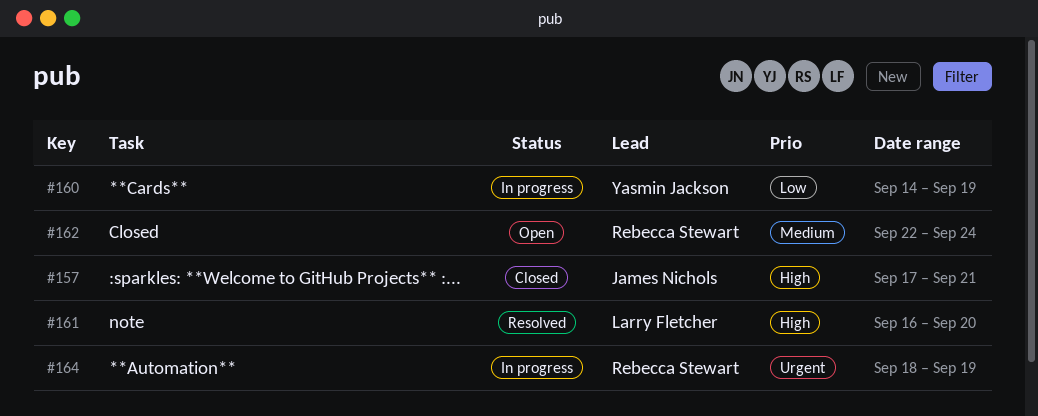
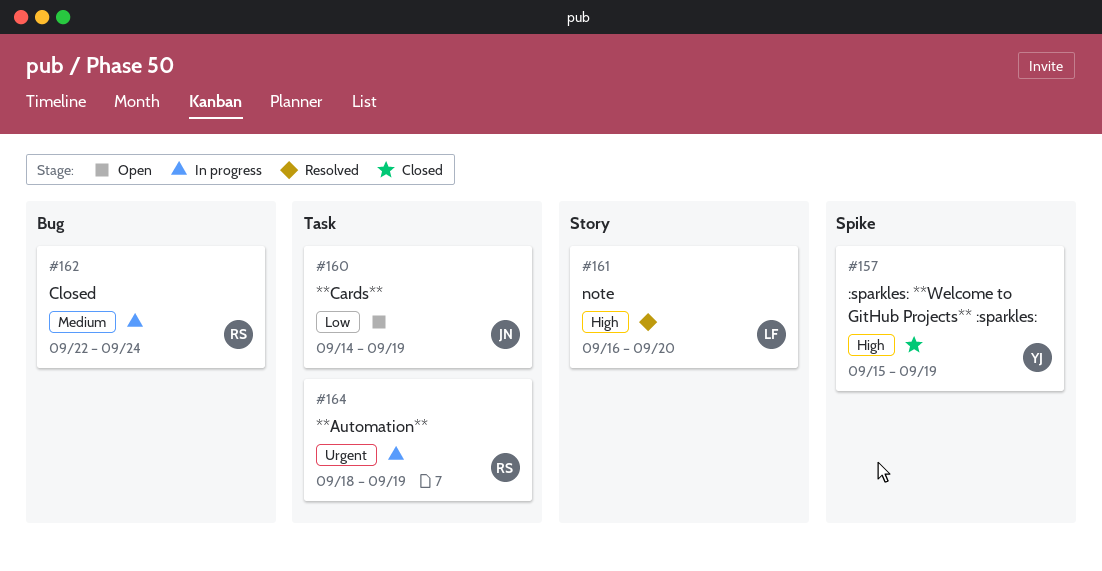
#157, owner: James Nichols -> Yasmin Jackson
#157, start: Sep 17 -> Sep 15
#157, due: Sep 21 -> Sep 19
#160, status: In progress -> Open
#160, owner: Yasmin Jackson -> James Nichols
#162, status: Open -> In progress

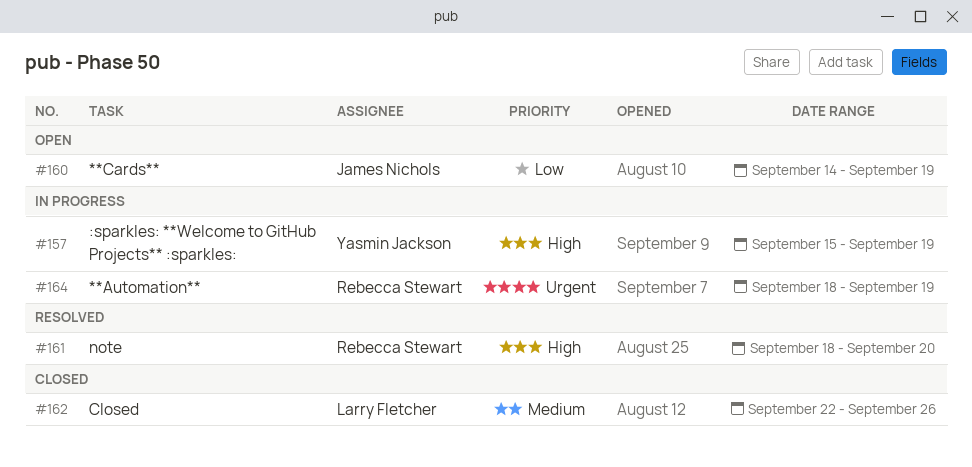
#157, status: Closed -> In progress
#161, owner: Larry Fletcher -> Rebecca Stewart
#161, start: Sep 16 -> Sep 18
#162, status: In progress -> Closed
#162, owner: Rebecca Stewart -> Larry Fletcher
#162, due: Sep 24 -> Sep 26

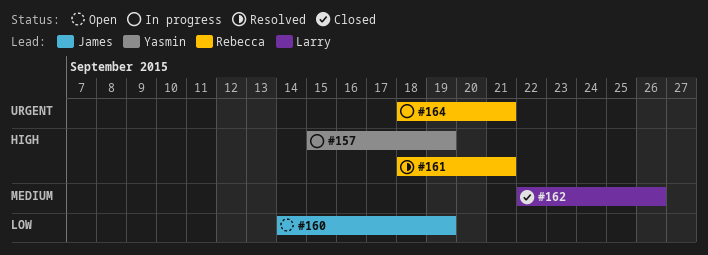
#161, due: Sep 20 -> Sep 21
#164, due: Sep 19 -> Sep 21

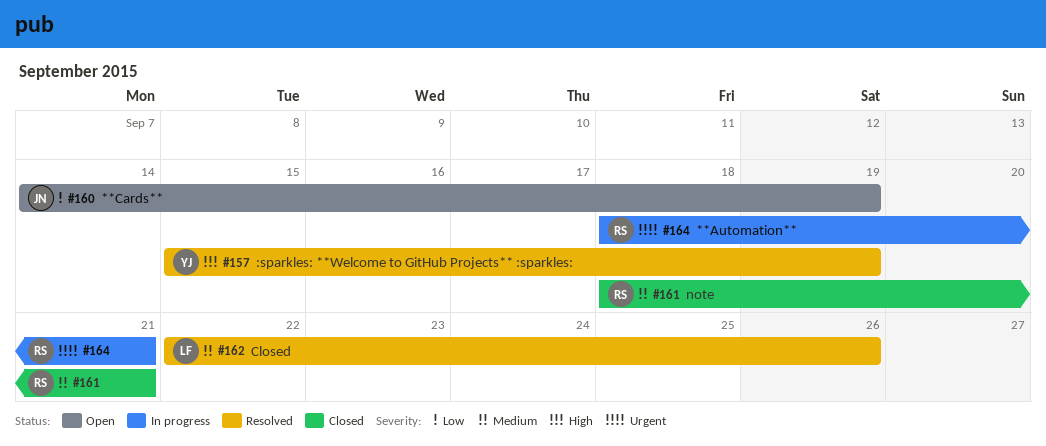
#157, status: In progress -> Resolved
#161, status: Resolved -> Closed
#161, priority: High -> Medium
#162, status: Closed -> Resolved

